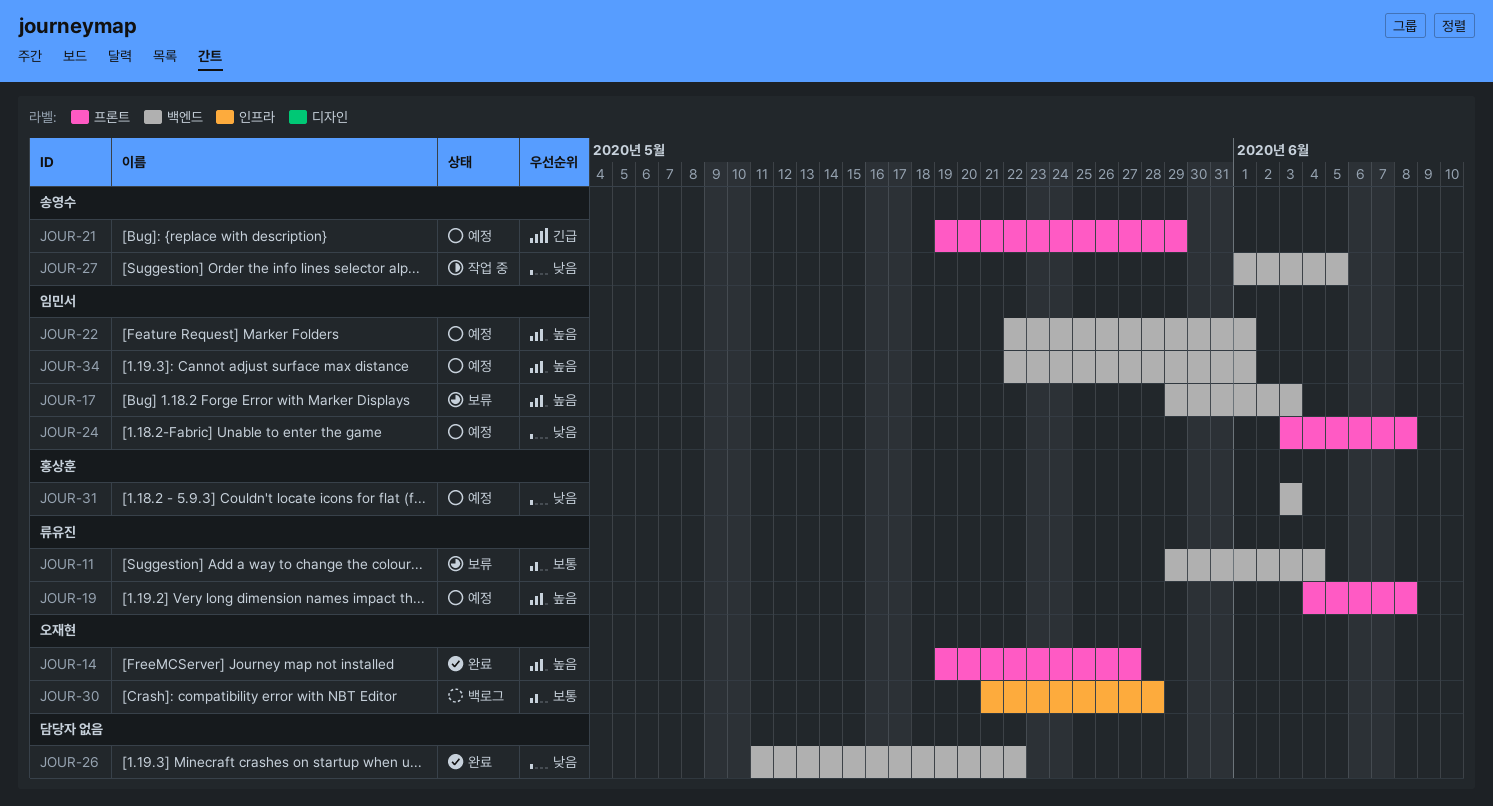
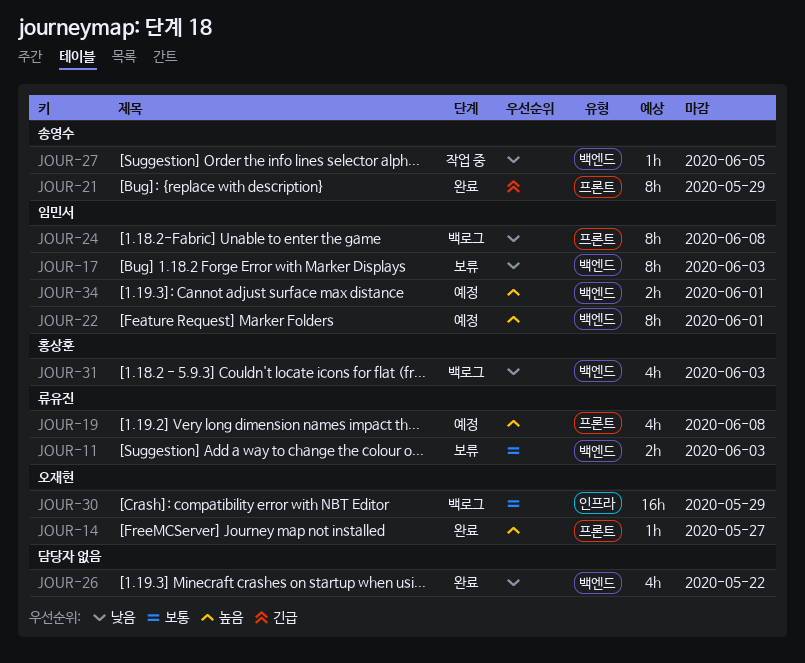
JOUR-11, due: Jun 4 -> Jun 3
JOUR-17, priority: 높음 -> 낮음
JOUR-21, status: 예정 -> 완료
JOUR-24, status: 예정 -> 백로그
JOUR-30, due: May 28 -> May 29
JOUR-31, status: 예정 -> 백로그

